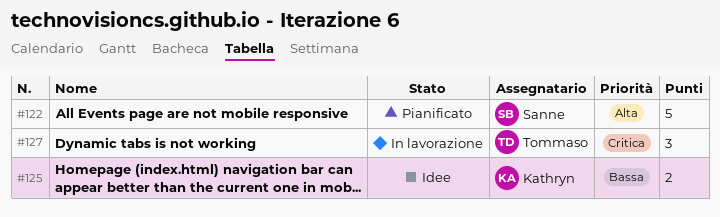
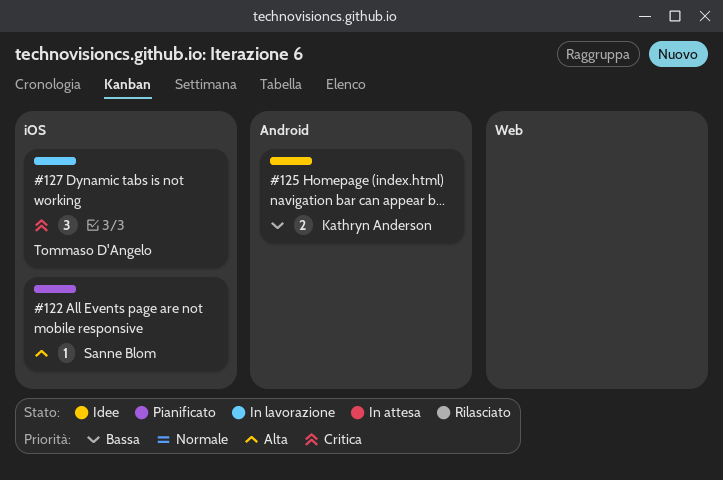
#122, estimate: 5 -> 1

